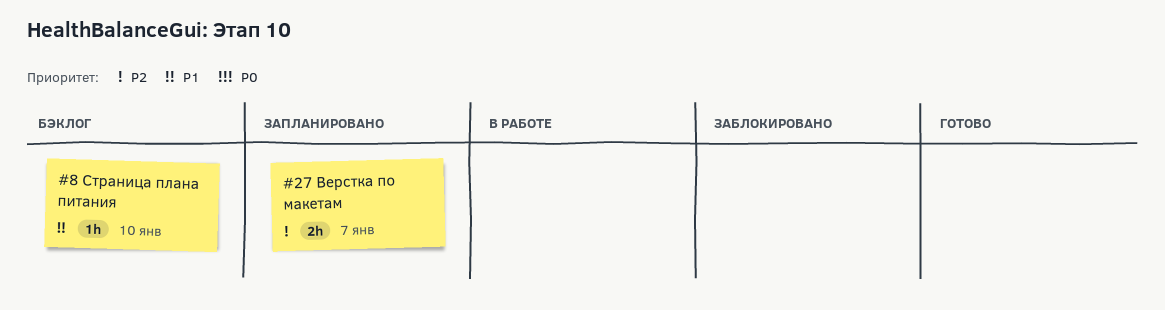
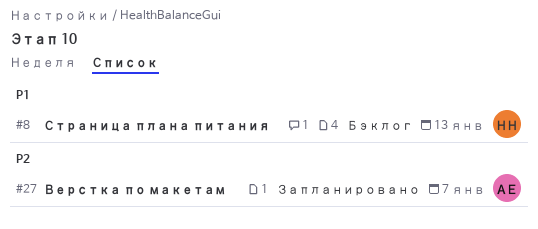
#8, due: Jan 10 -> Jan 13

